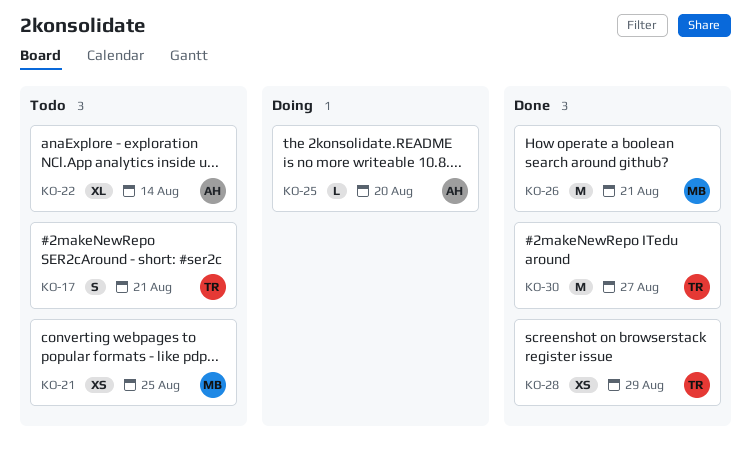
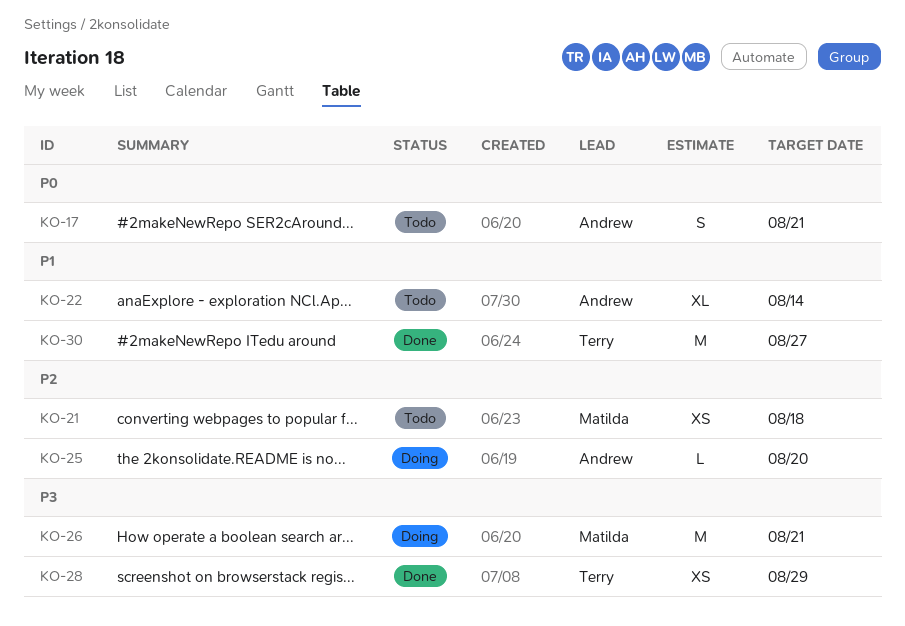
KO-17, owner: Terry -> Andrew
KO-21, due: Aug 25 -> Aug 18
KO-26, status: Done -> Doing

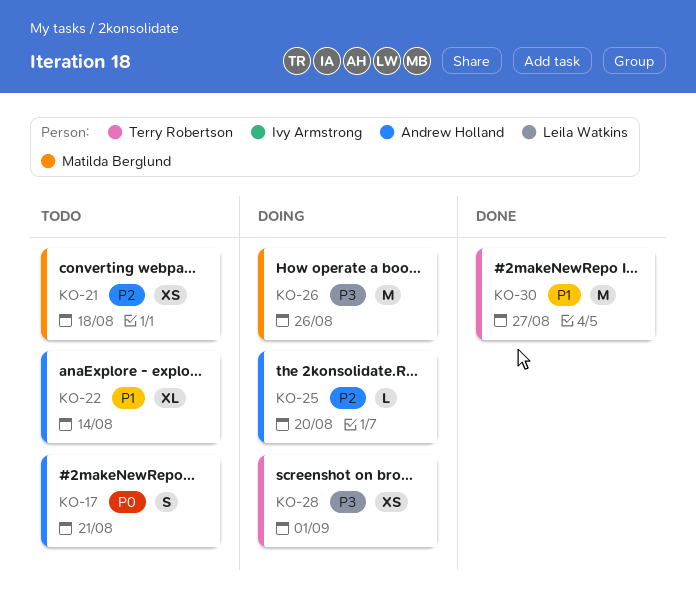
KO-26, due: Aug 21 -> Aug 26
KO-28, status: Done -> Doing
KO-28, due: Aug 29 -> Sep 1

